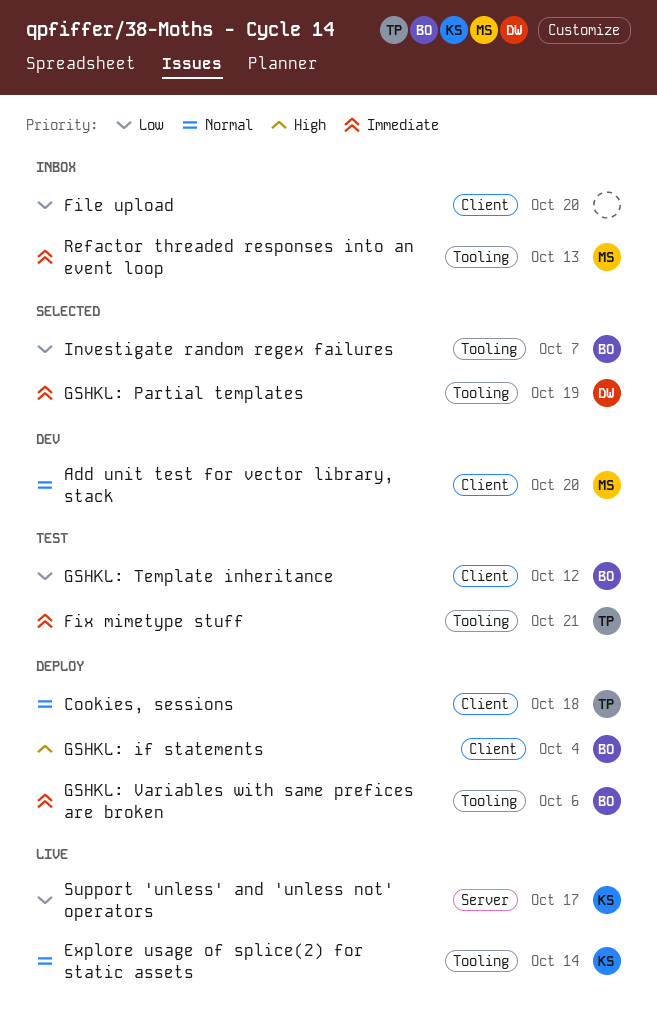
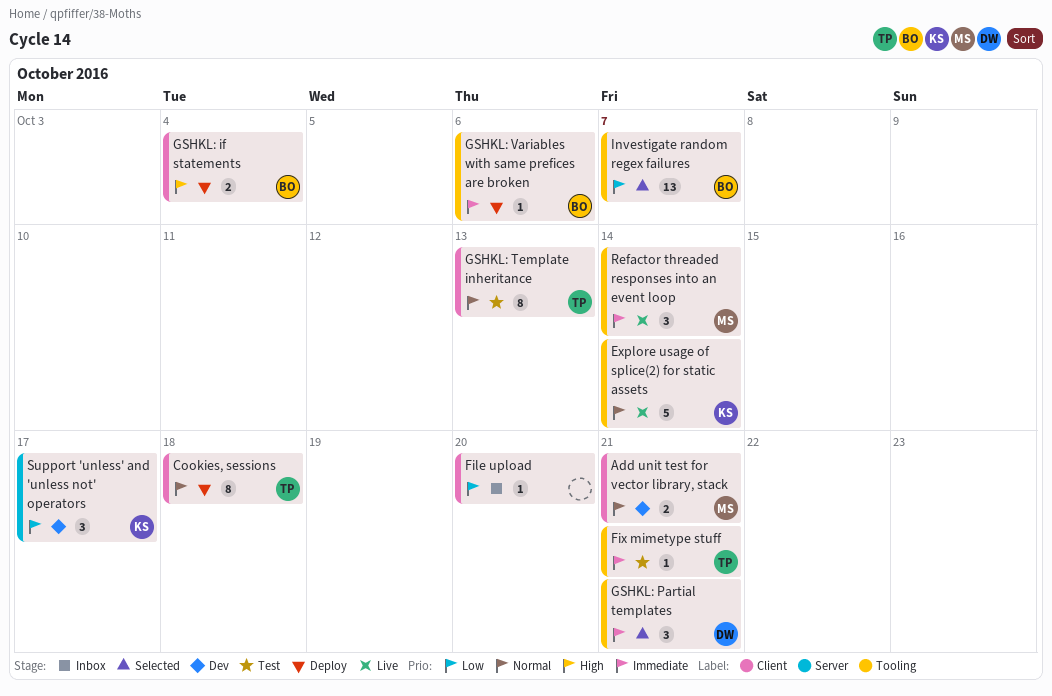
Add unit test for vector library, stack, due: Oct 20 -> Oct 21
GSHKL: Partial templates, due: Oct 19 -> Oct 21
GSHKL: Template inheritance, owner: BO -> TP
GSHKL: Template inheritance, priority: Low -> Normal
GSHKL: Template inheritance, due: Oct 12 -> Oct 13
Refactor threaded responses into an event loop, status: Inbox -> Live
Refactor threaded responses into an event loop, due: Oct 13 -> Oct 14
Support 'unless' and 'unless not' operators, status: Live -> Dev

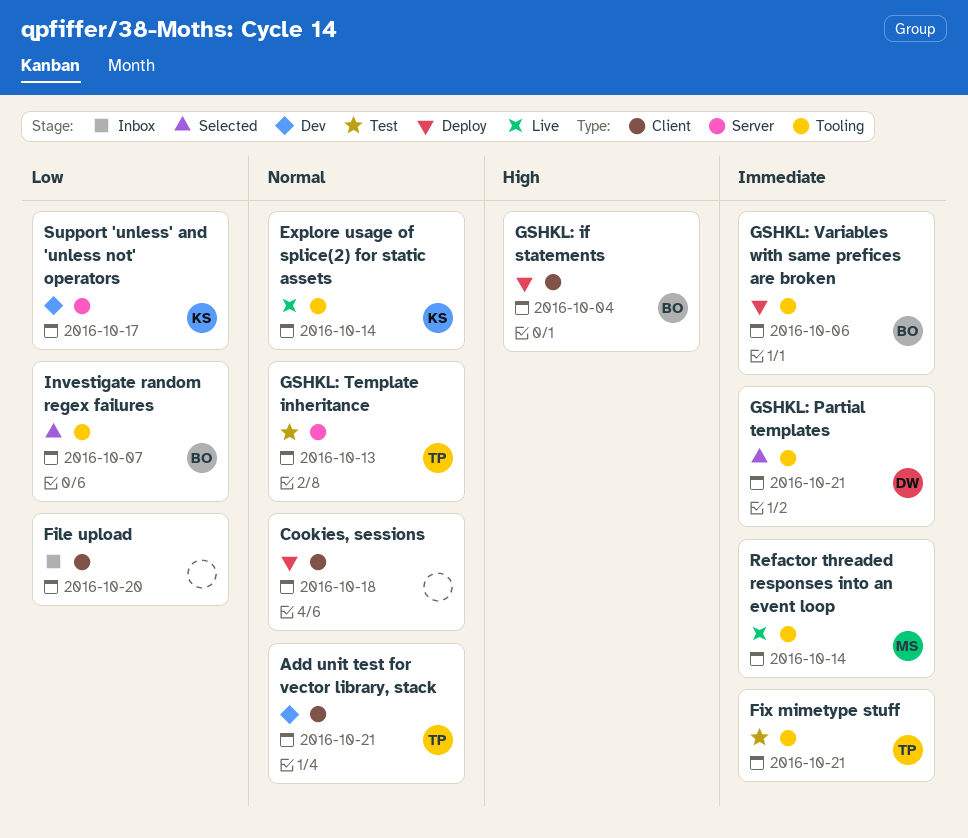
Add unit test for vector library, stack, owner: MS -> TP
Cookies, sessions, owner: TP -> none
GSHKL: Template inheritance, label: Client -> Server

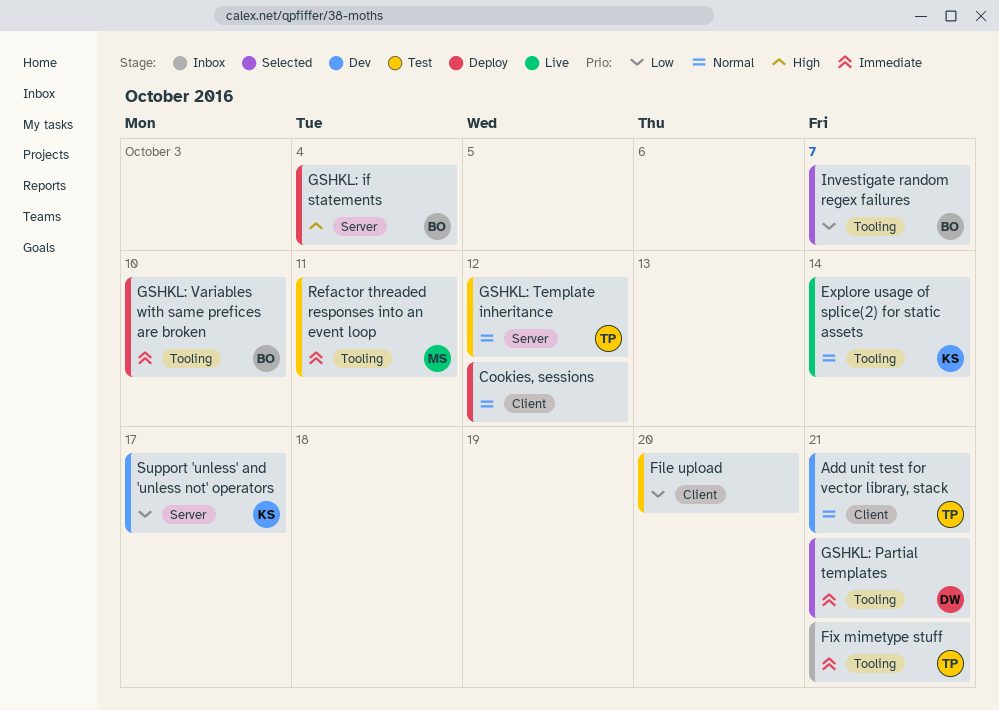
Cookies, sessions, due: Oct 18 -> Oct 12
File upload, status: Inbox -> Test
Fix mimetype stuff, status: Test -> Inbox
GSHKL: if statements, label: Client -> Server
GSHKL: Template inheritance, due: Oct 13 -> Oct 12
GSHKL: Variables with same prefices are broken, due: Oct 6 -> Oct 10
Refactor threaded responses into an event loop, status: Live -> Test
Refactor threaded responses into an event loop, due: Oct 14 -> Oct 11

